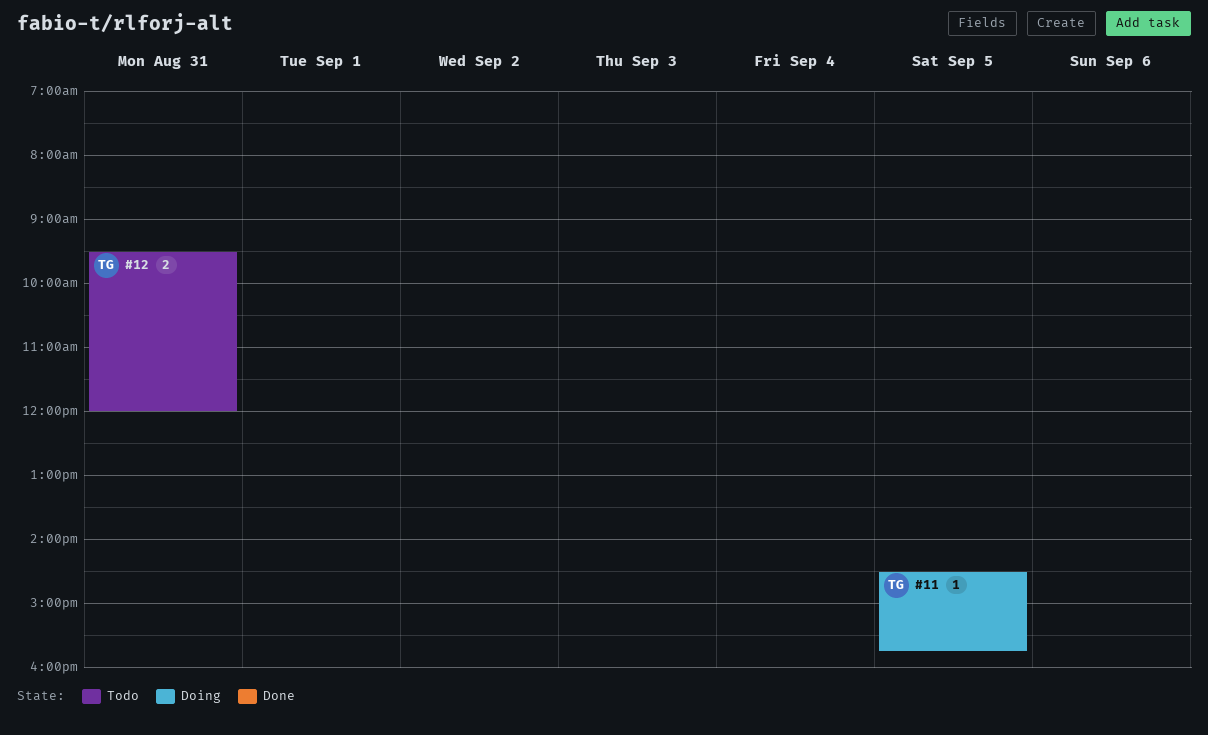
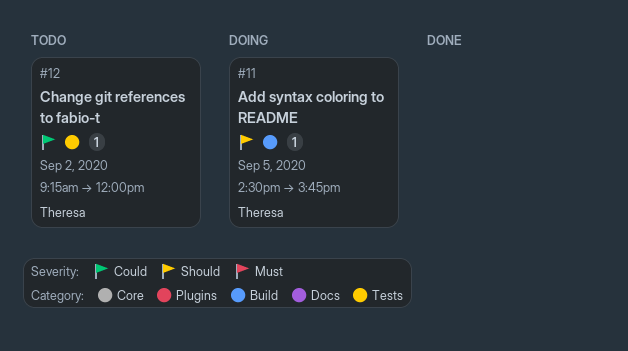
#12, estimate: 2 -> 1
#12, day: Aug 31 -> Sep 2
#12, begins: 09:30 -> 09:15

